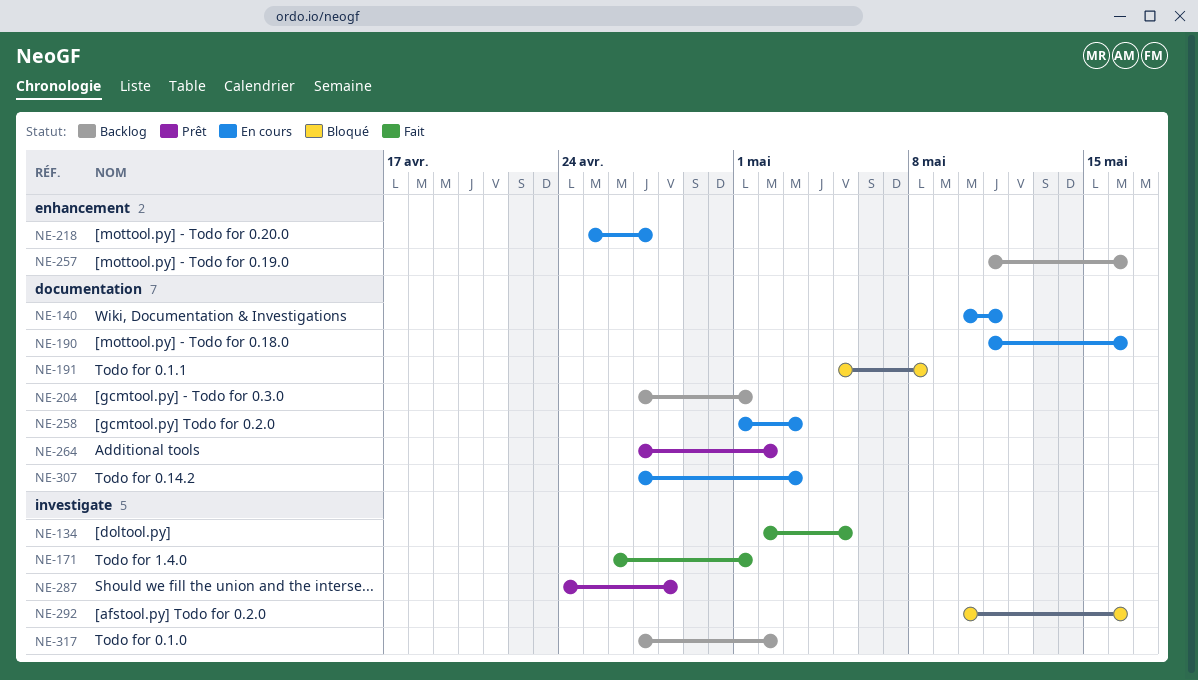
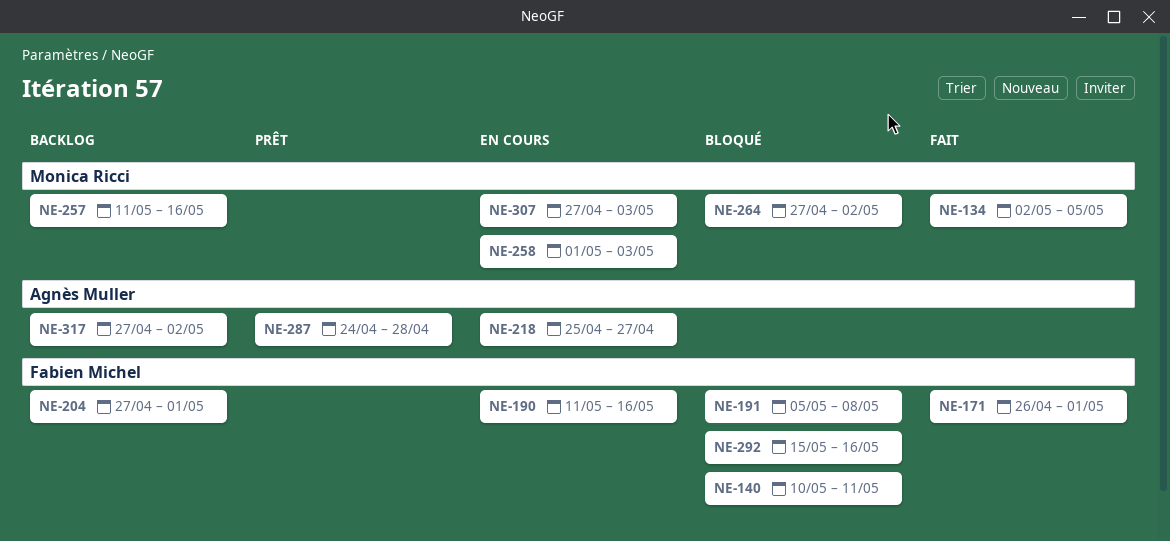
NE-140, status: En cours -> Bloqué
NE-264, status: Prêt -> Bloqué
NE-292, start: May 10 -> May 15

